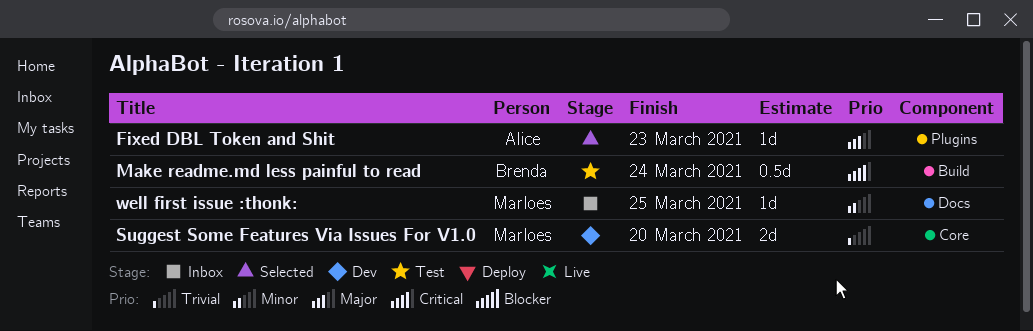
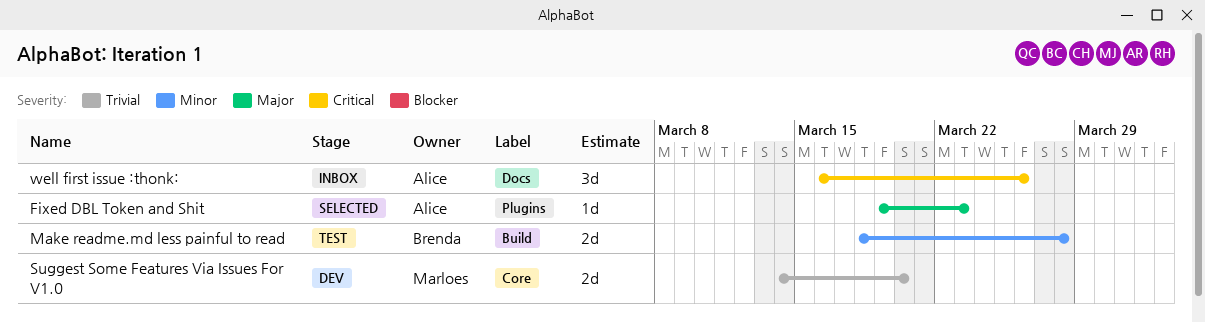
Make readme.md less painful to read, priority: Critical -> Minor
Make readme.md less painful to read, estimate: 0.5d -> 2d
Make readme.md less painful to read, due: Mar 24 -> Mar 28
well first issue :thonk:, owner: Marloes -> Alice
well first issue :thonk:, priority: Minor -> Critical
well first issue :thonk:, estimate: 1d -> 3d
well first issue :thonk:, due: Mar 25 -> Mar 26

